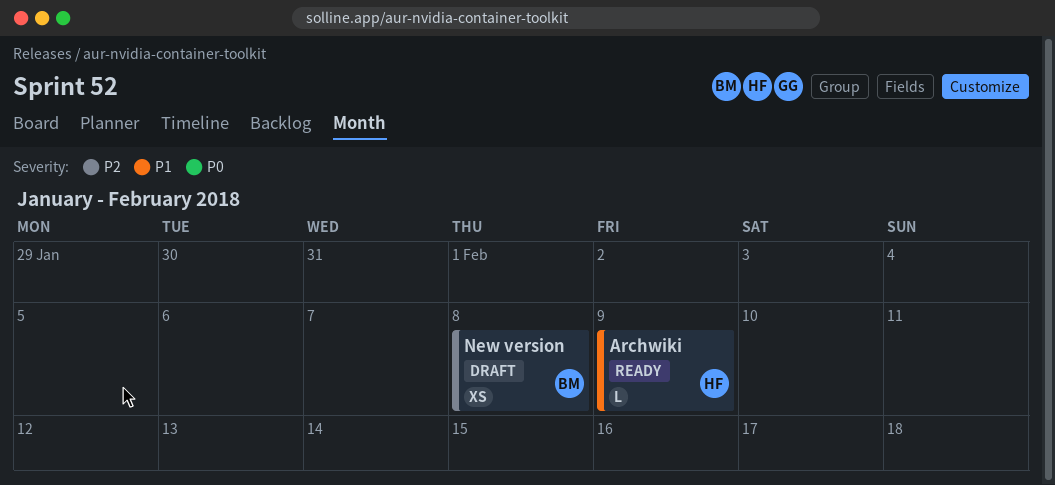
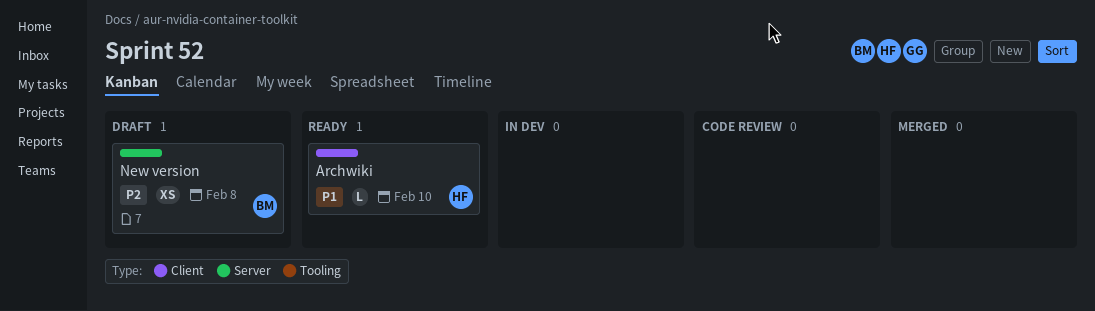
Archwiki, due: Feb 9 -> Feb 10

